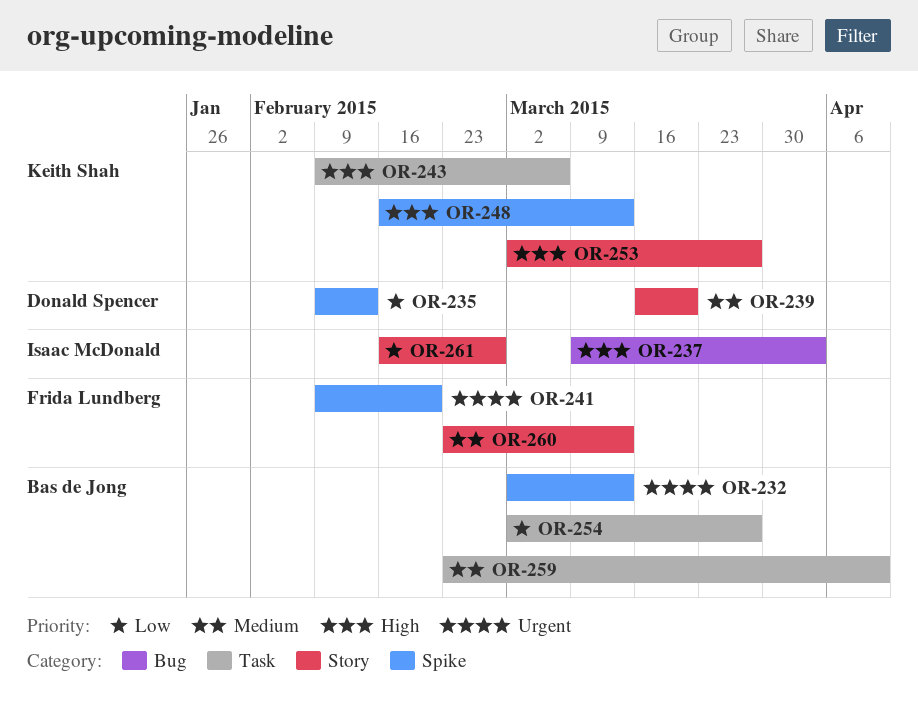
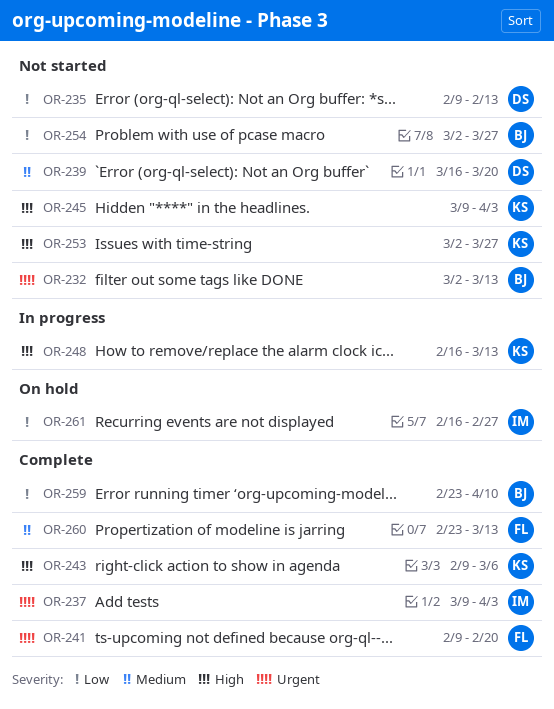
OR-237, priority: High -> Urgent
OR-245: none -> present
OR-259, priority: Medium -> Low

